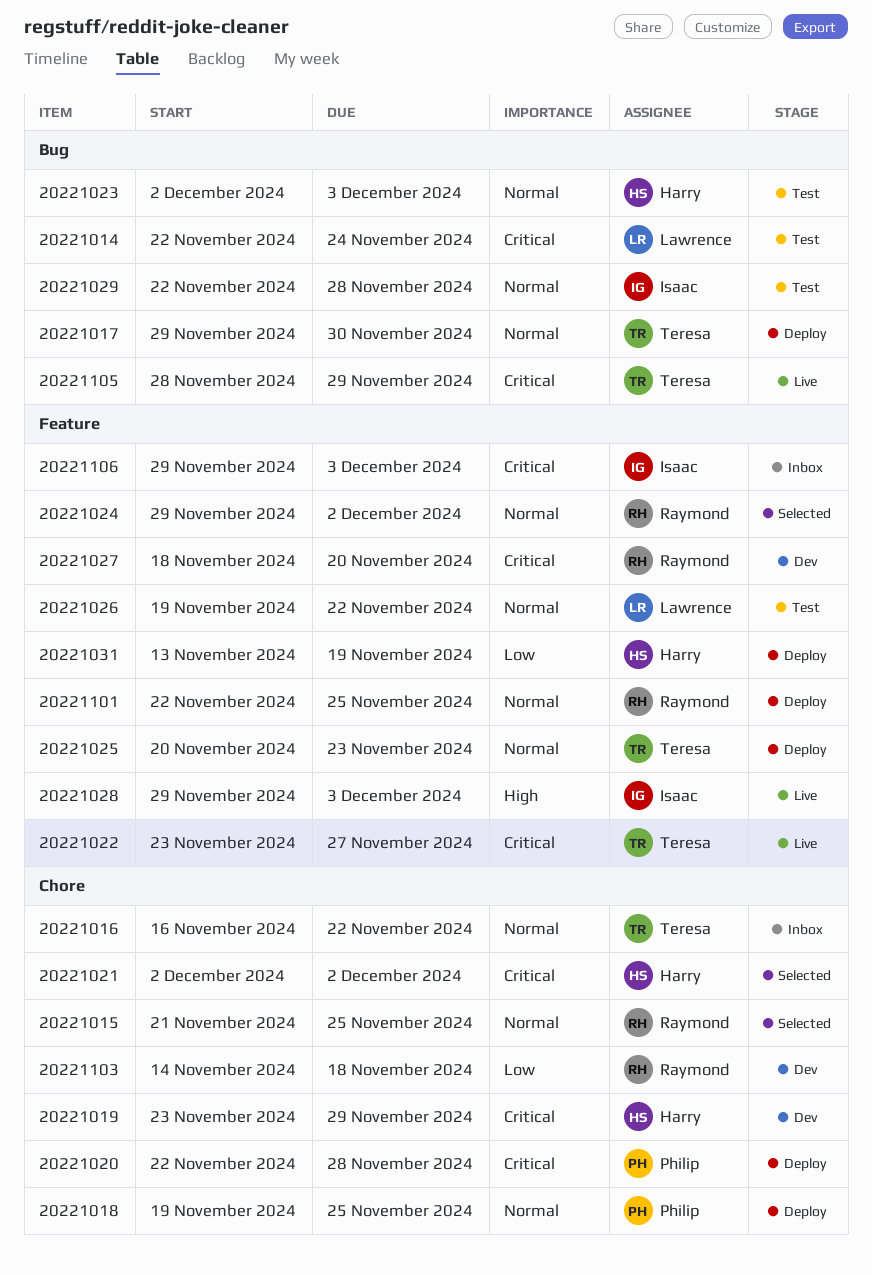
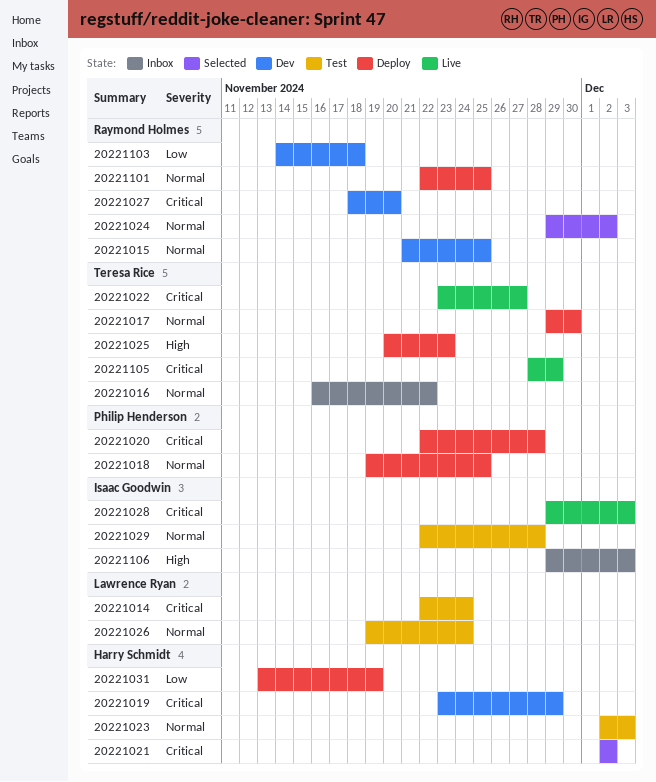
20221015, status: Selected -> Dev
20221025, priority: Normal -> High
20221026, due: Nov 22 -> Nov 24
20221028, priority: High -> Critical
20221106, priority: Critical -> High

